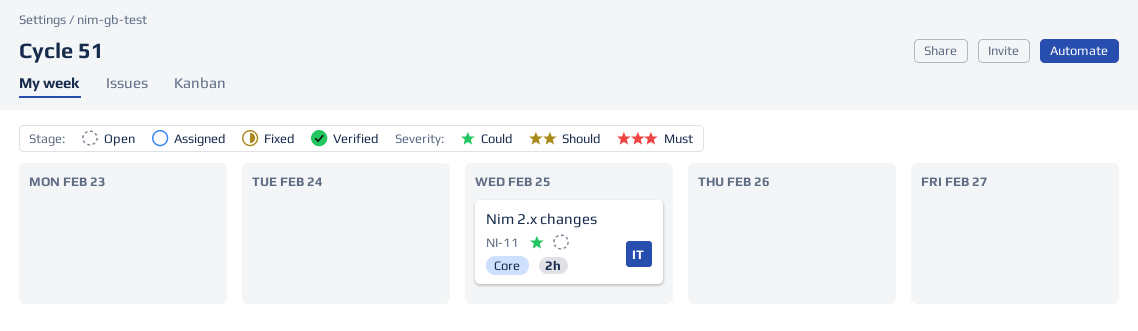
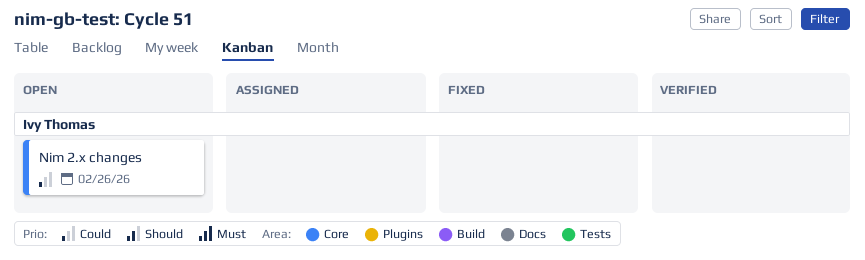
Nim 2.x changes, due: Feb 25 -> Feb 26

